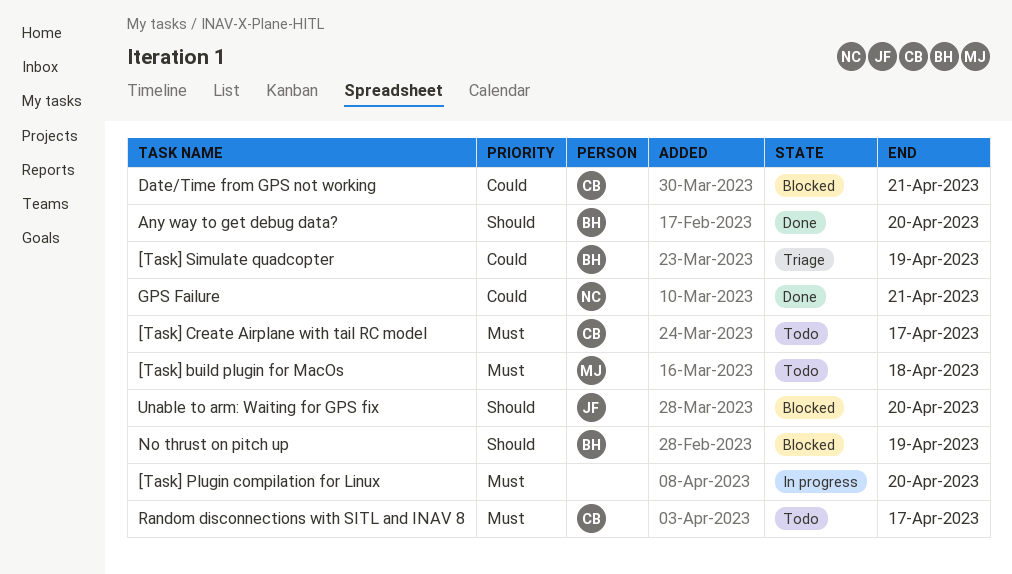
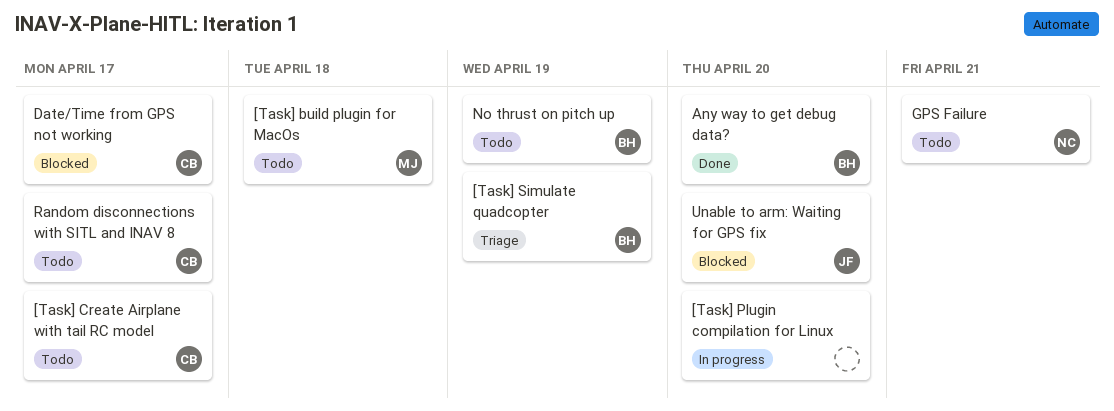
Date/Time from GPS not working, due: Apr 21 -> Apr 17
GPS Failure, status: Done -> Todo
No thrust on pitch up, status: Blocked -> Todo

